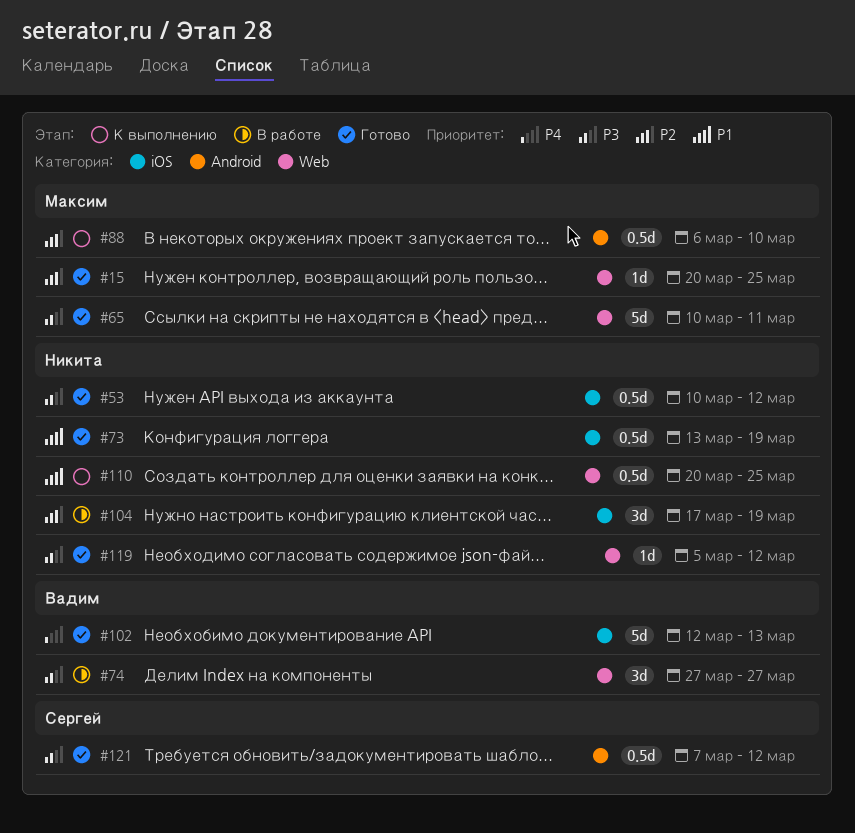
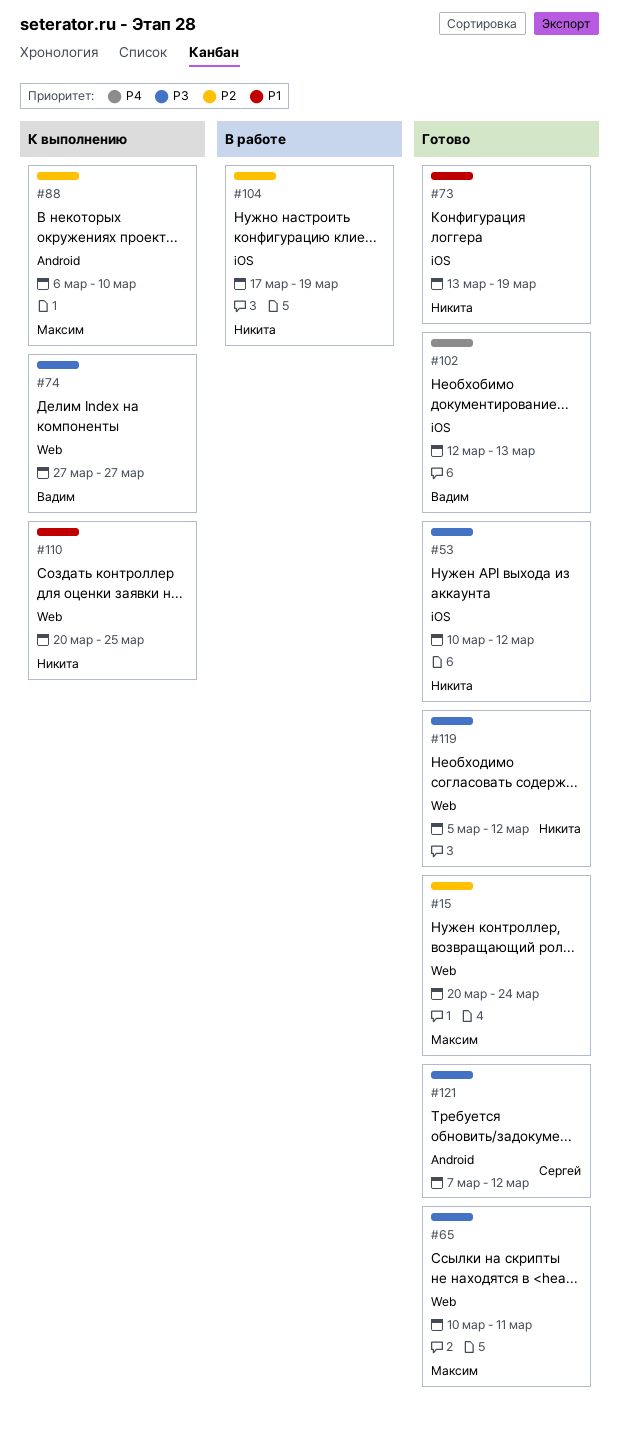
#15, due: Mar 25 -> Mar 24
#74, status: В работе -> К выполнению

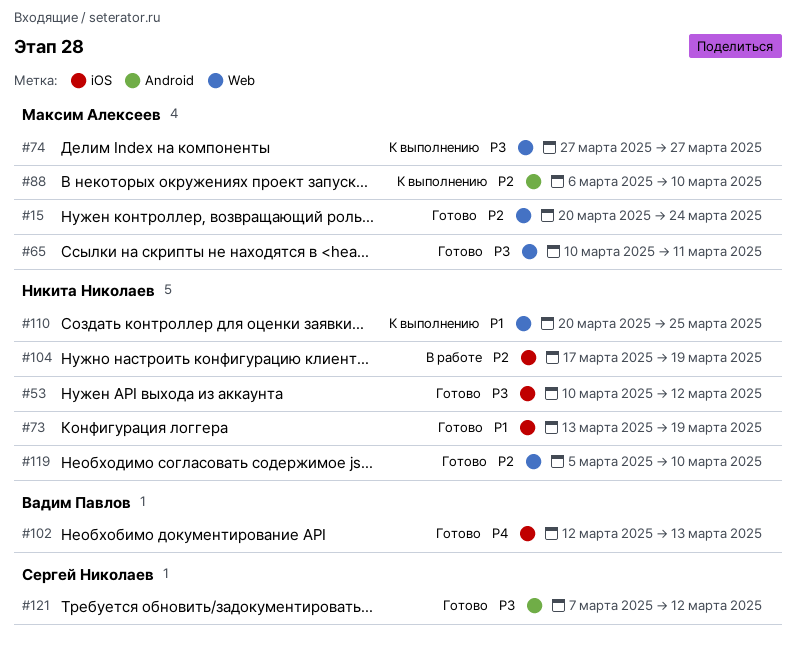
#74, owner: Вадим Павлов -> Максим Алексеев
#119, priority: P3 -> P2
#119, due: Mar 12 -> Mar 10

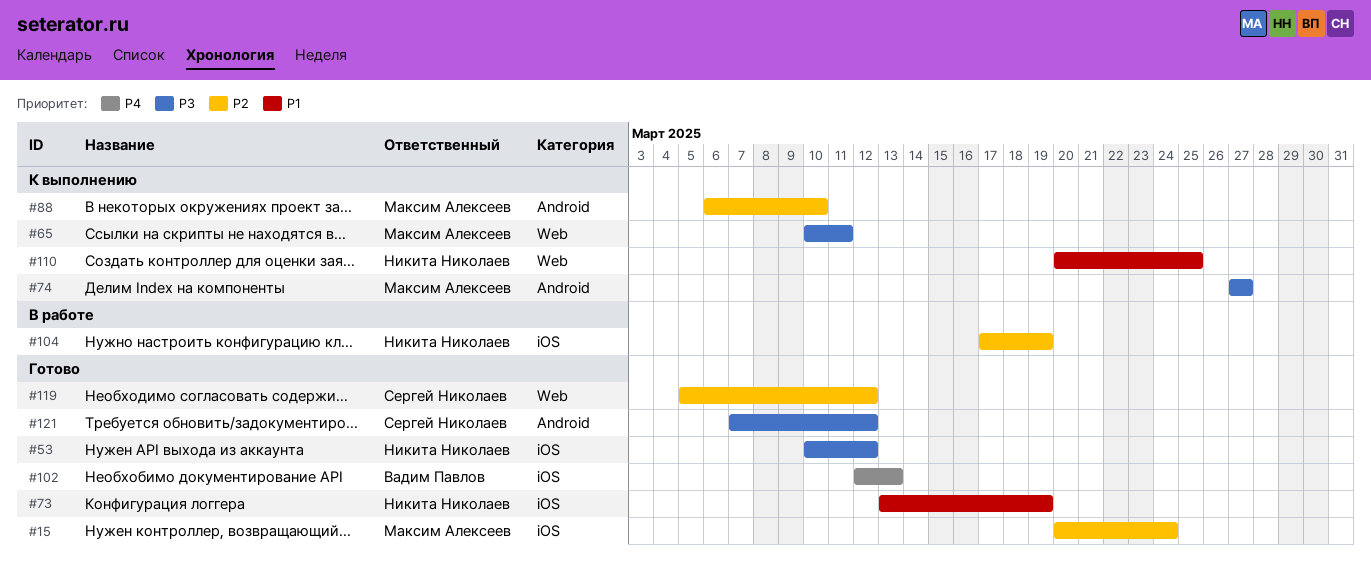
#15, label: Web -> iOS
#65, status: Готово -> К выполнению
#74, label: Web -> Android
#119, owner: Никита Николаев -> Сергей Николаев
#119, due: Mar 10 -> Mar 12

